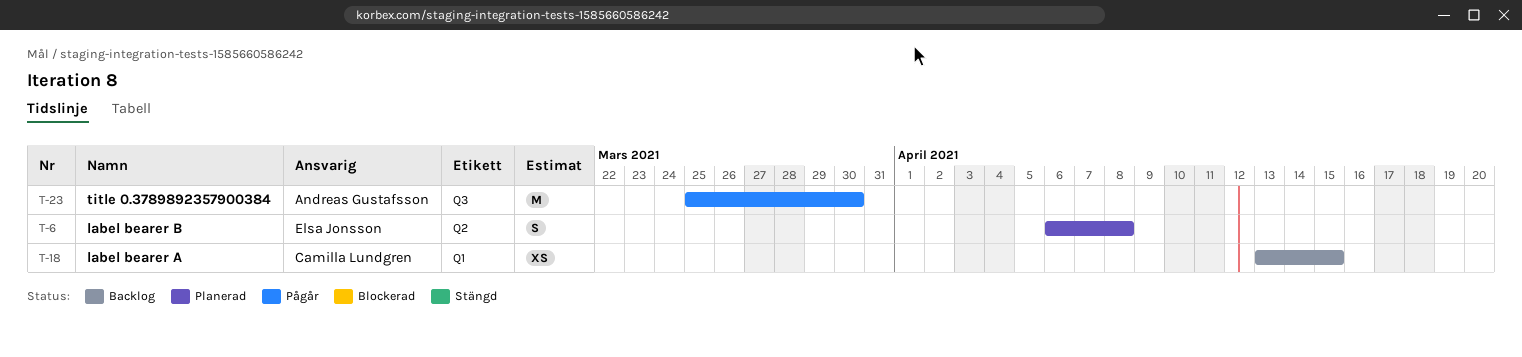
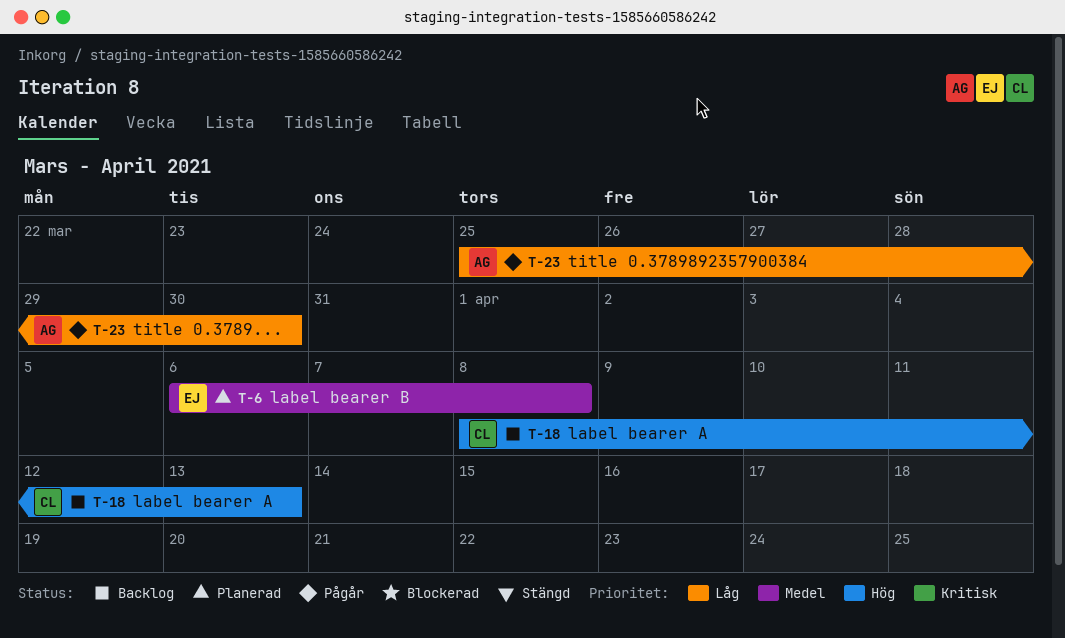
T-18, start: Apr 13 -> Apr 8
T-18, due: Apr 15 -> Apr 13

